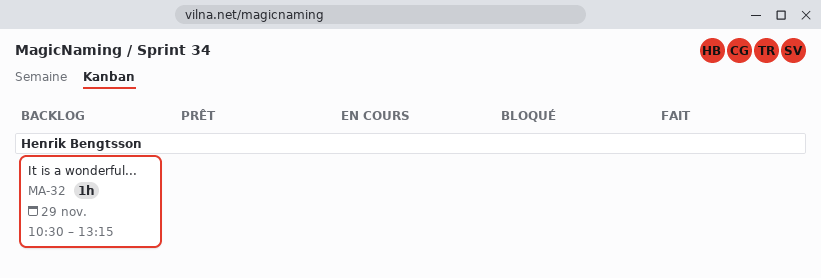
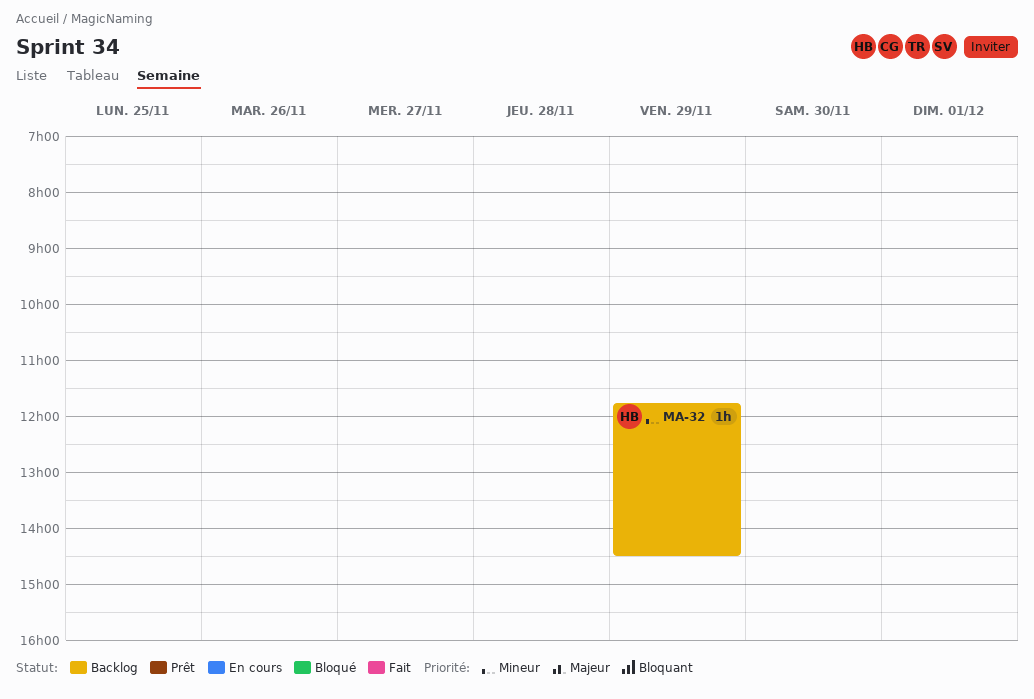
MA-32, begins: 10:30 -> 11:45
MA-32, ends: 13:15 -> 14:30

